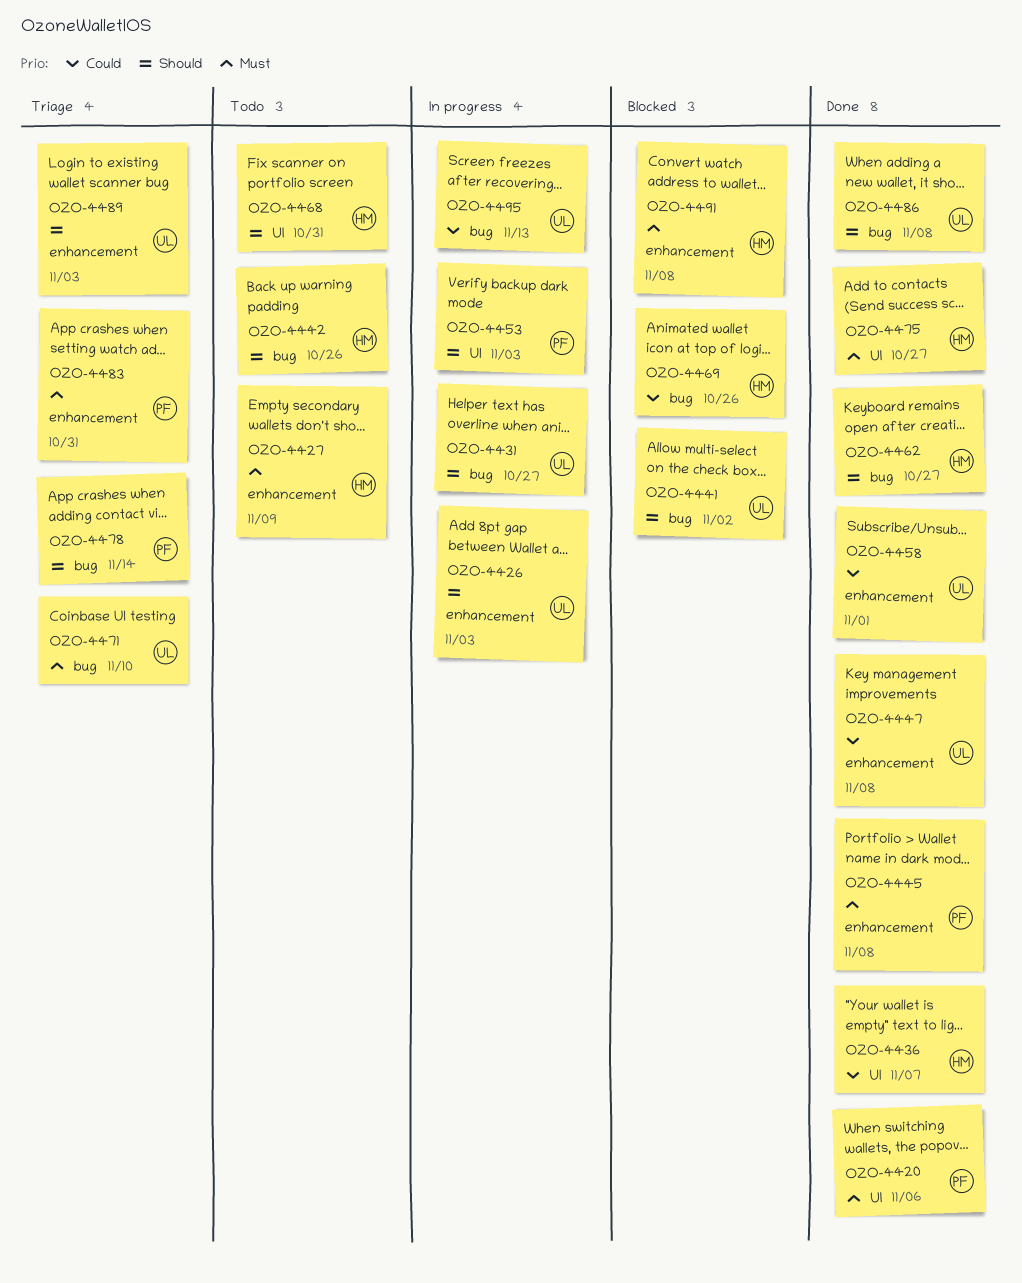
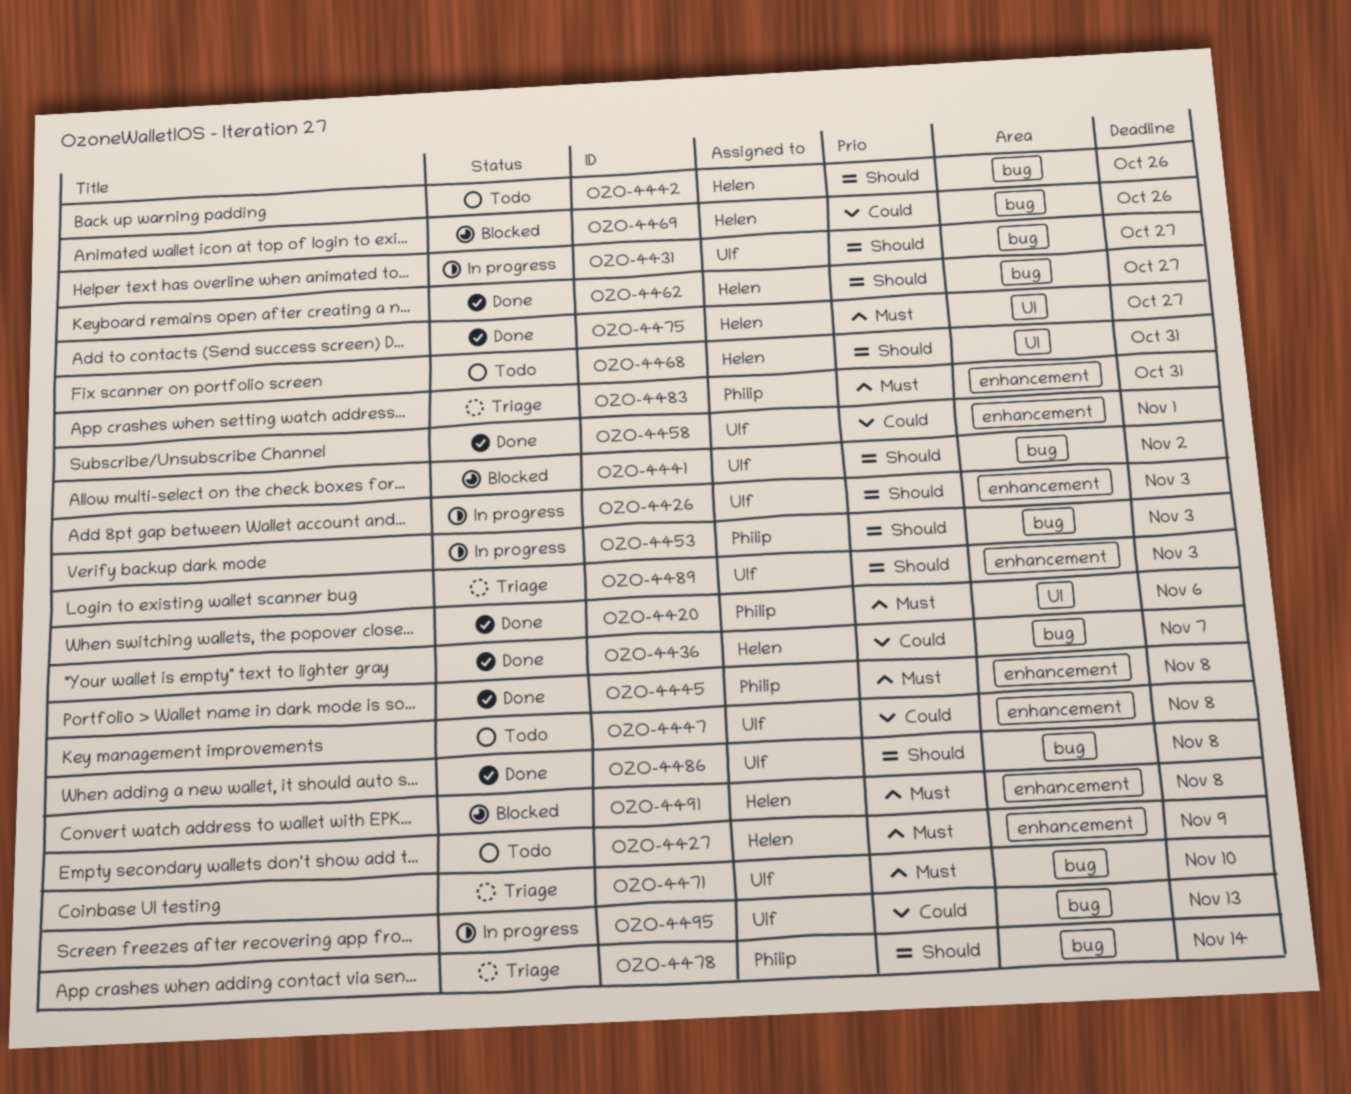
OZO-4436, label: UI -> bug
OZO-4447, status: Done -> Todo
OZO-4453, label: UI -> bug

